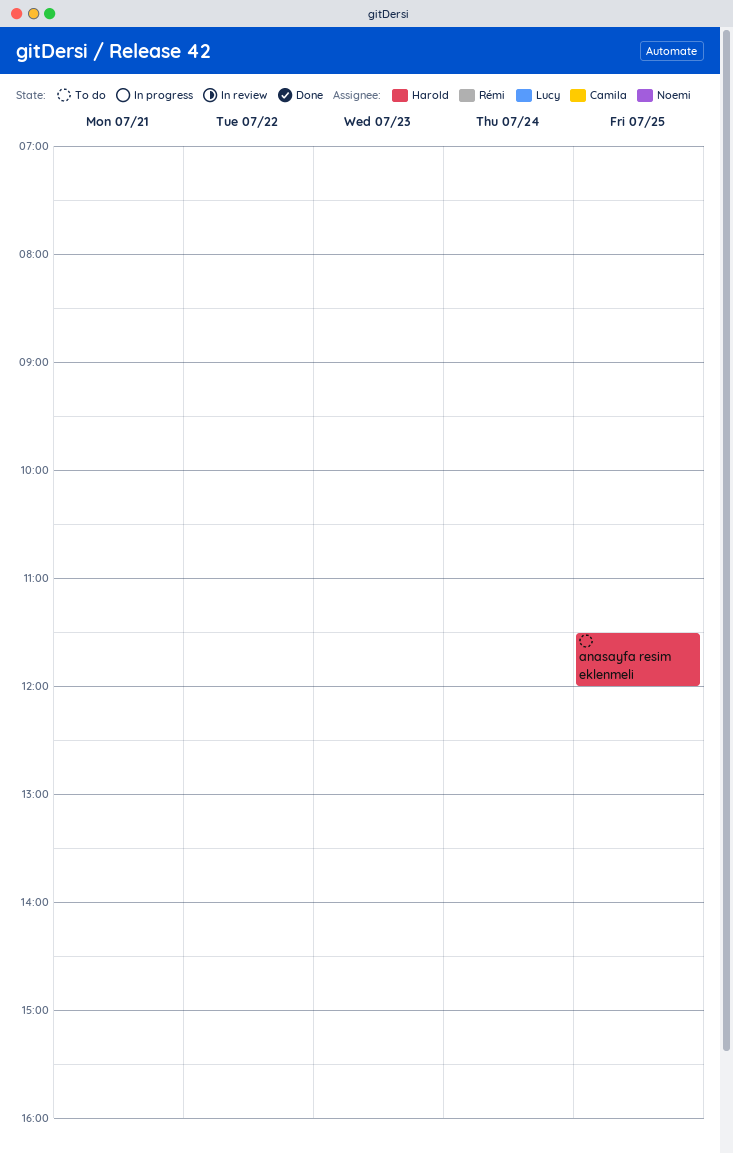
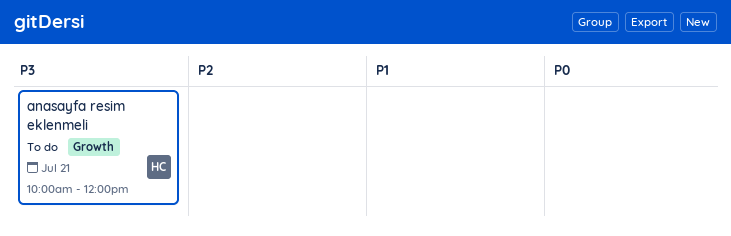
anasayfa resim eklenmeli, day: Jul 25 -> Jul 21
anasayfa resim eklenmeli, begins: 11:30 -> 10:00

